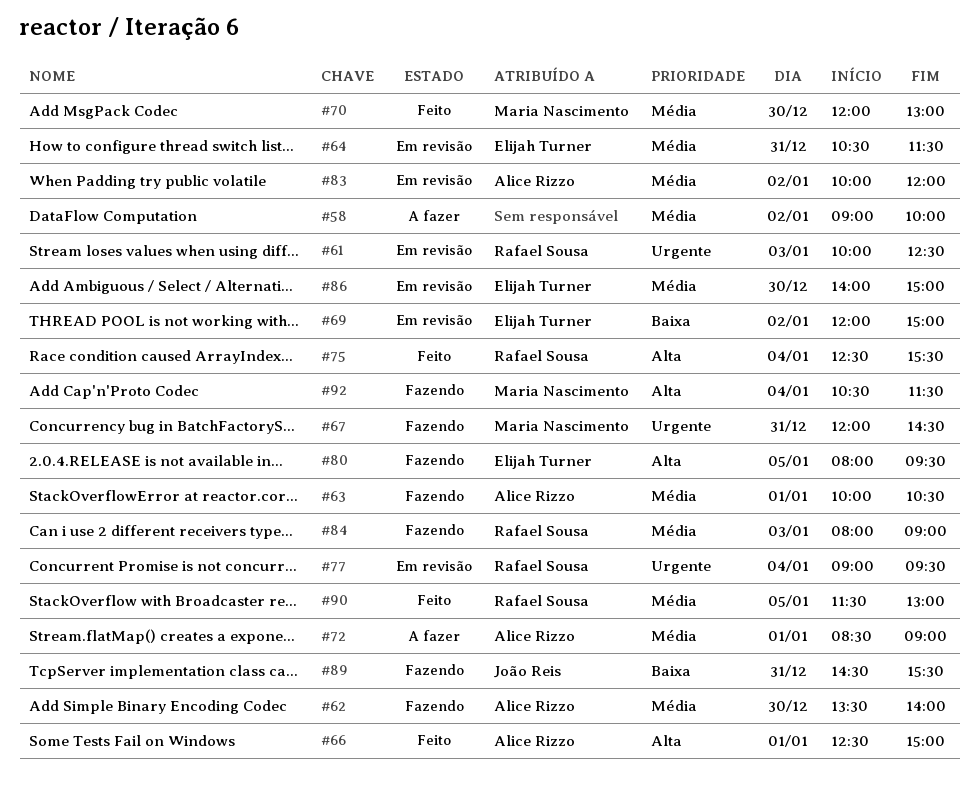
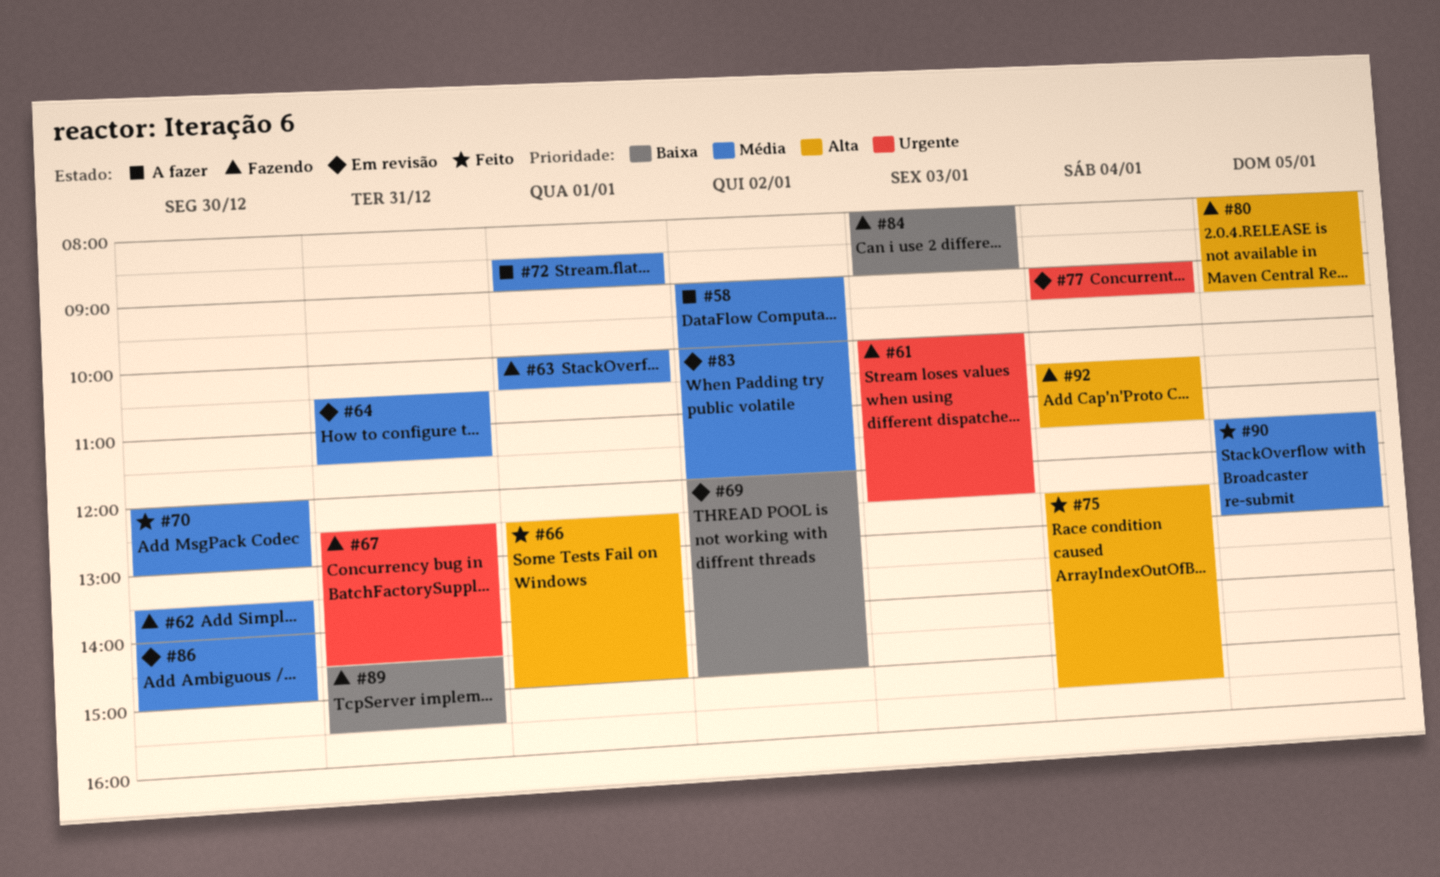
#61, status: Em revisão -> Fazendo
#67, begins: 12:00 -> 12:30
#84, priority: Média -> Baixa

